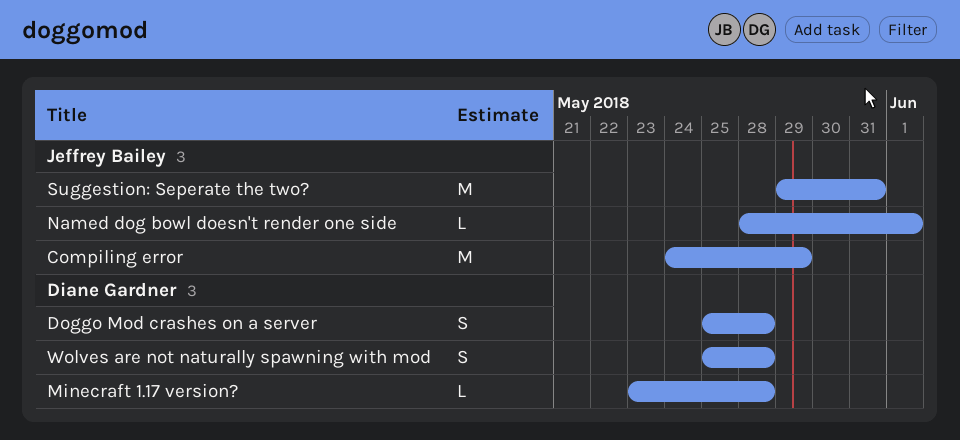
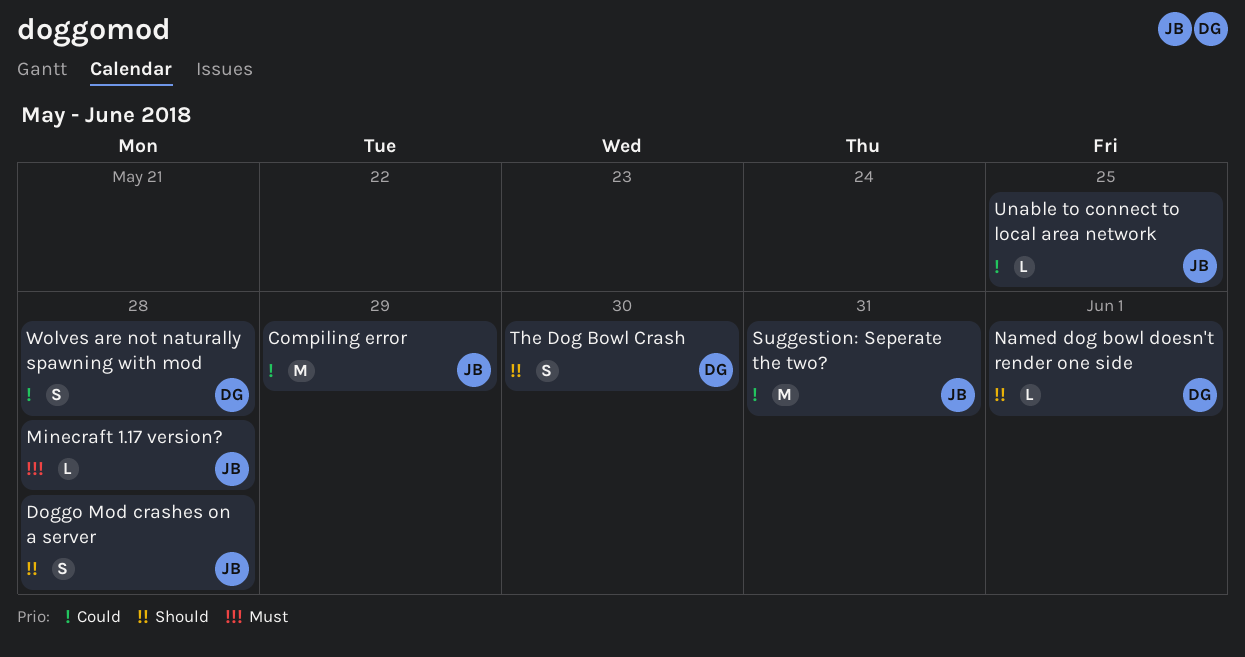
Doggo Mod crashes on a server, owner: Diane Gardner -> Jeffrey Bailey
Minecraft 1.17 version?, owner: Diane Gardner -> Jeffrey Bailey
Named dog bowl doesn't render one side, owner: Jeffrey Bailey -> Diane Gardner
The Dog Bowl Crash: none -> present
Unable to connect to local area network: none -> present

